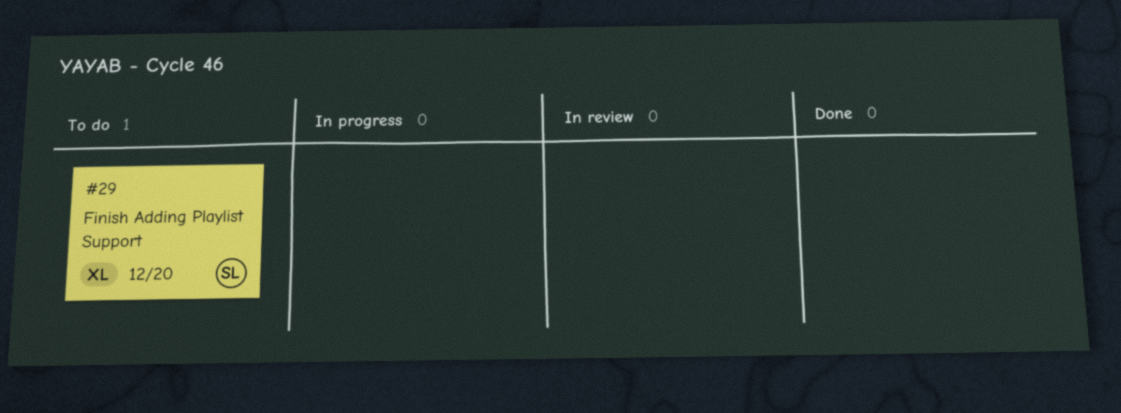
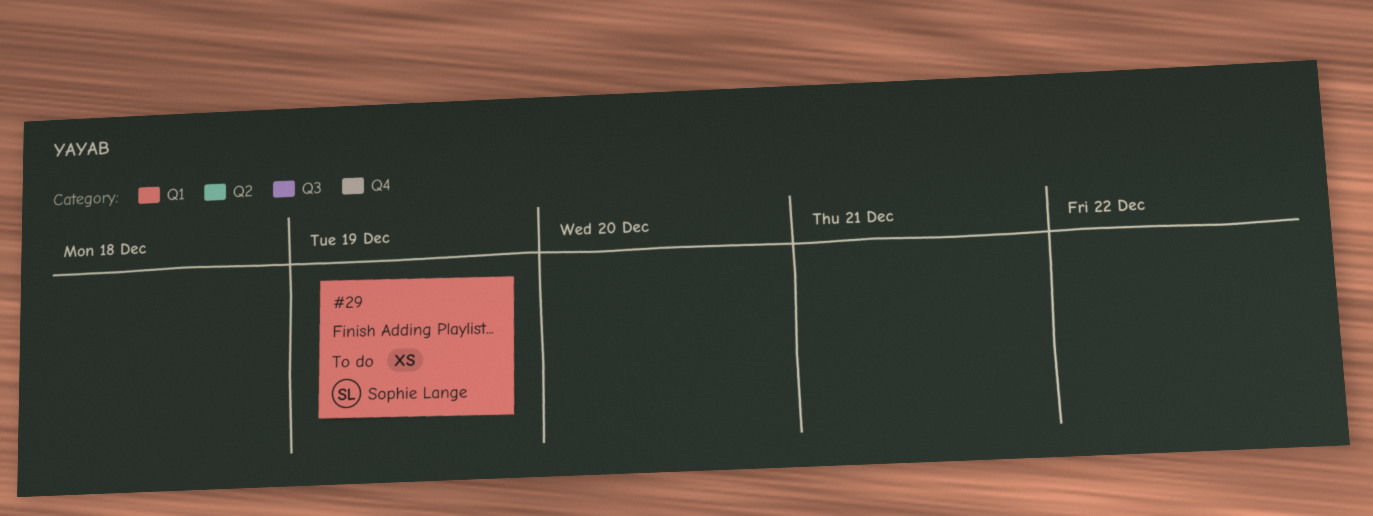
#29, estimate: XL -> XS
#29, due: Dec 20 -> Dec 19

